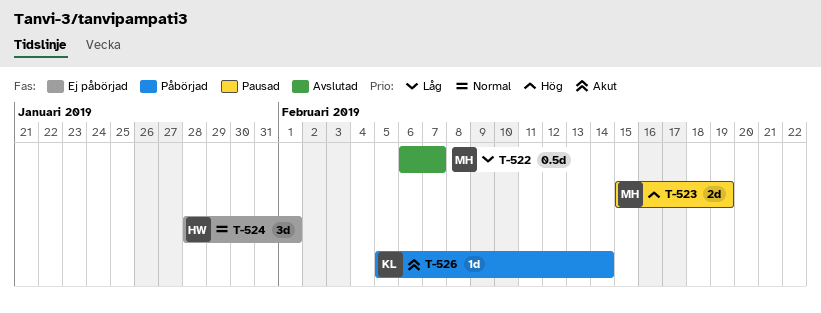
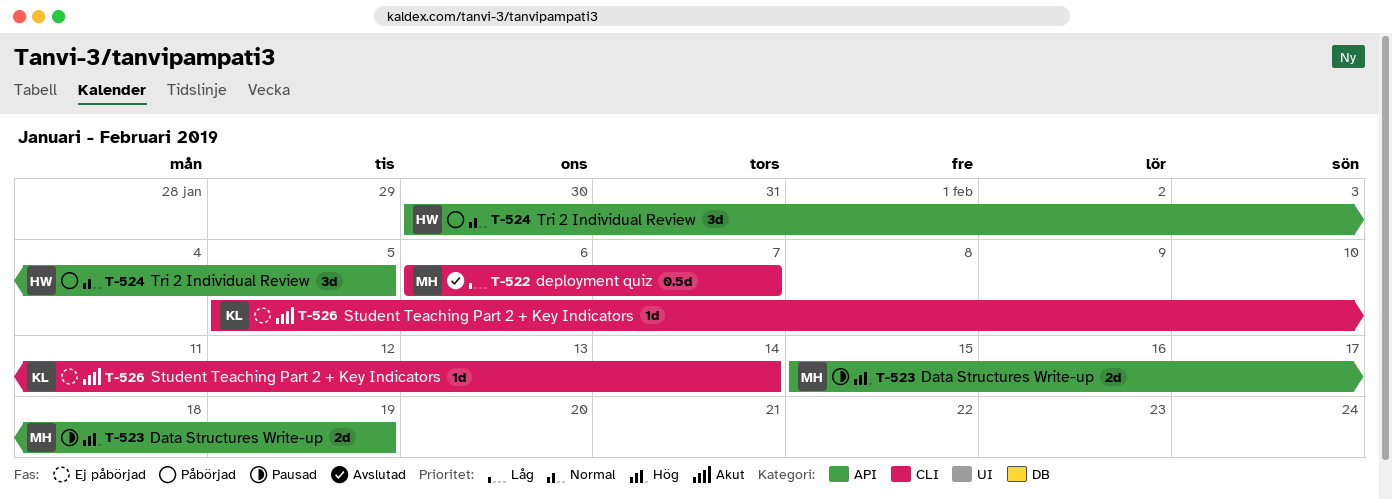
T-524, status: Ej påbörjad -> Påbörjad
T-524, start: Jan 28 -> Jan 30
T-524, due: Feb 1 -> Feb 5
T-526, status: Påbörjad -> Ej påbörjad

